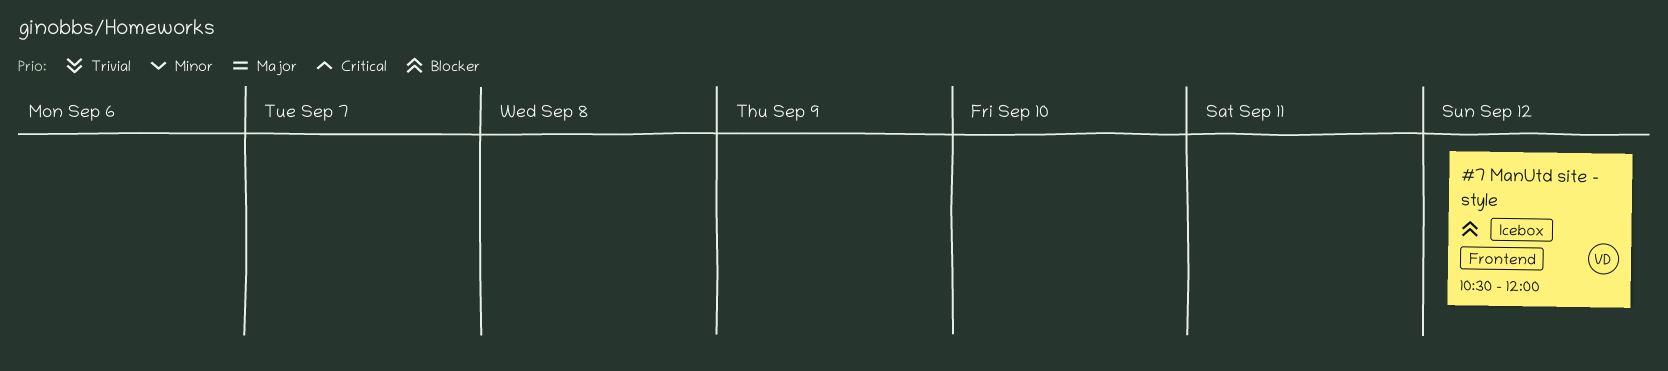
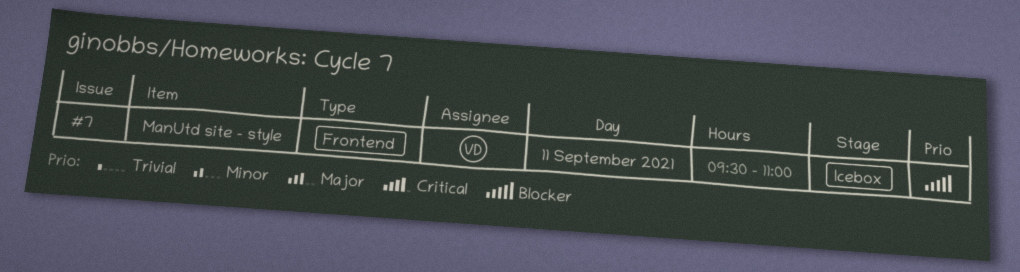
#7, day: Sep 12 -> Sep 11
#7, begins: 10:30 -> 09:30
#7, ends: 12:00 -> 11:00

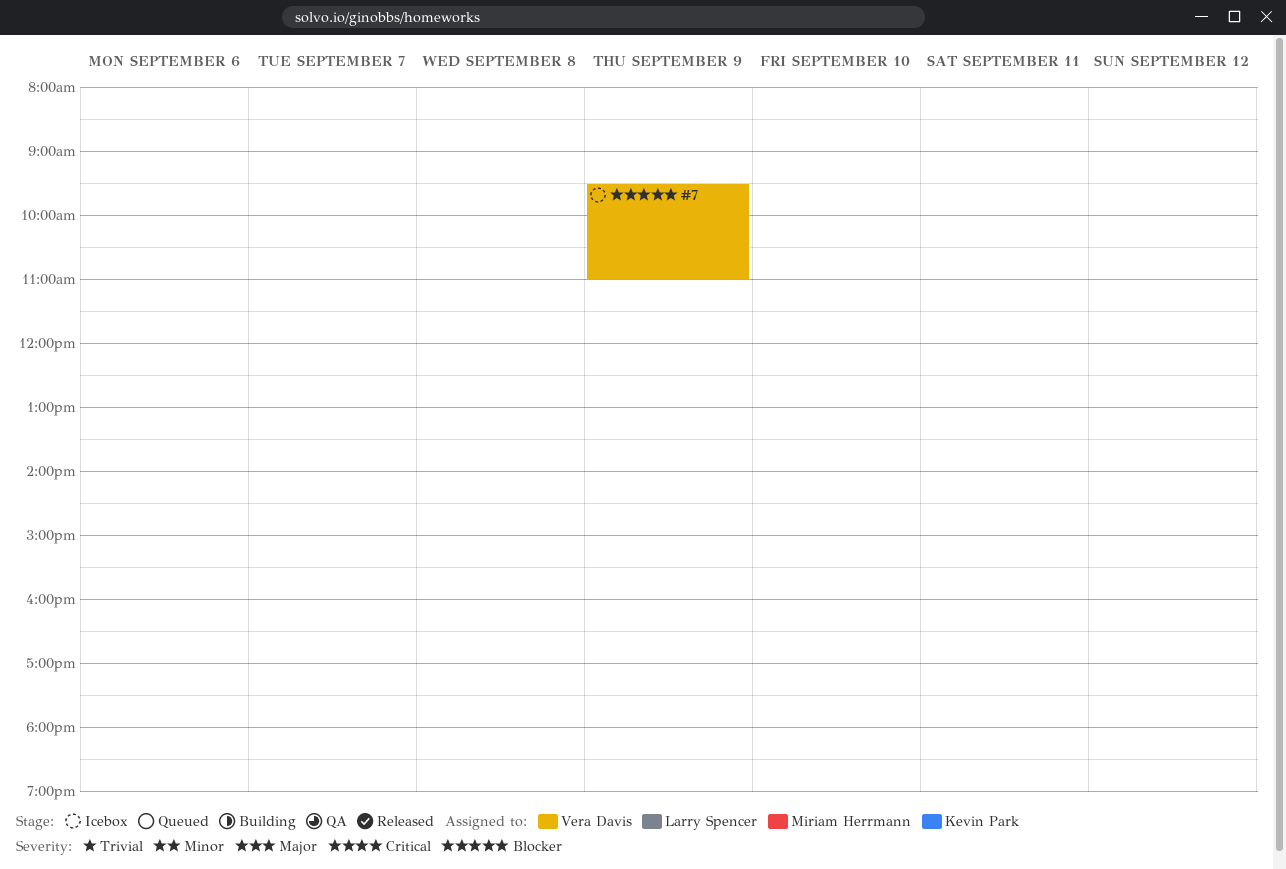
#7, day: Sep 11 -> Sep 9

